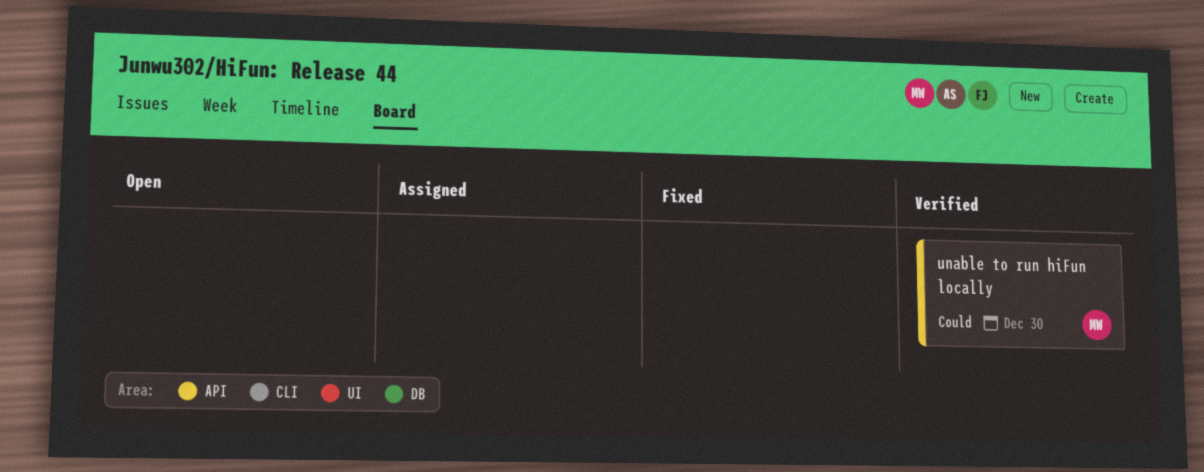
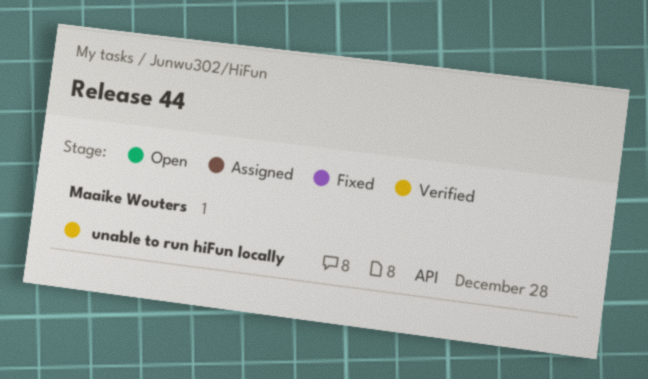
unable to run hiFun locally, due: Dec 30 -> Dec 28

